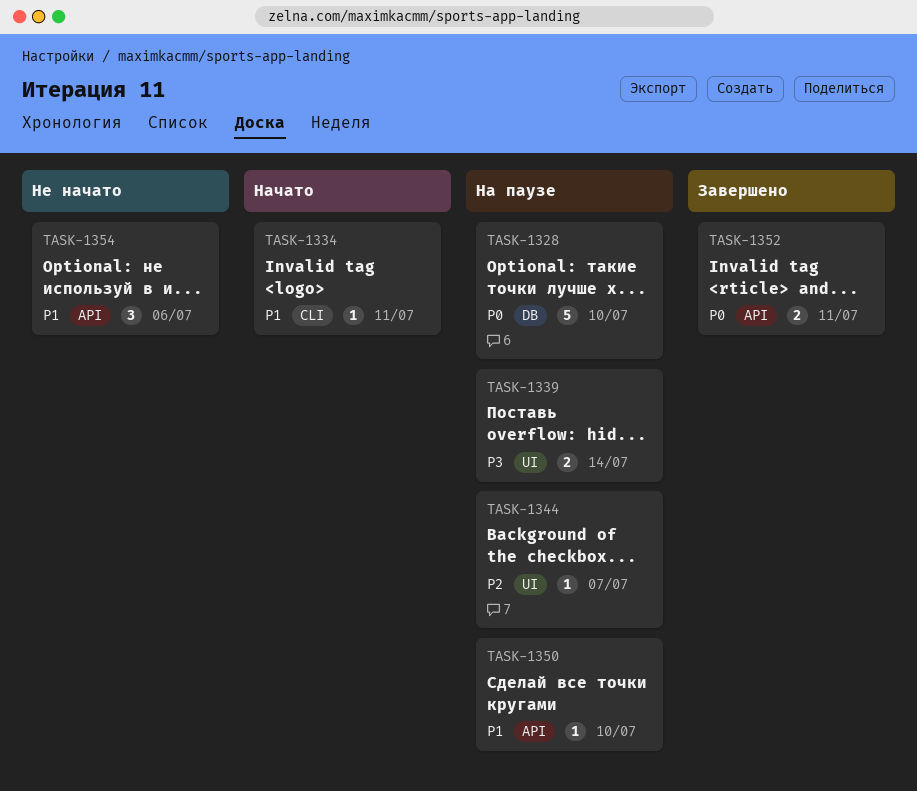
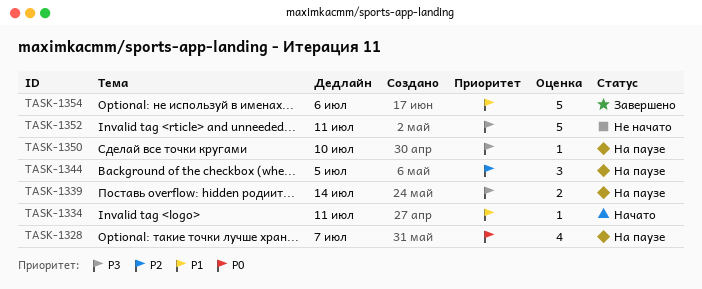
TASK-1328, estimate: 5 -> 4
TASK-1328, due: Jul 10 -> Jul 7
TASK-1344, estimate: 1 -> 3
TASK-1344, due: Jul 7 -> Jul 5
TASK-1350, priority: P1 -> P3
TASK-1352, status: Завершено -> Не начато
TASK-1352, priority: P0 -> P3
TASK-1352, estimate: 2 -> 5
TASK-1354, status: Не начато -> Завершено
TASK-1354, estimate: 3 -> 5

